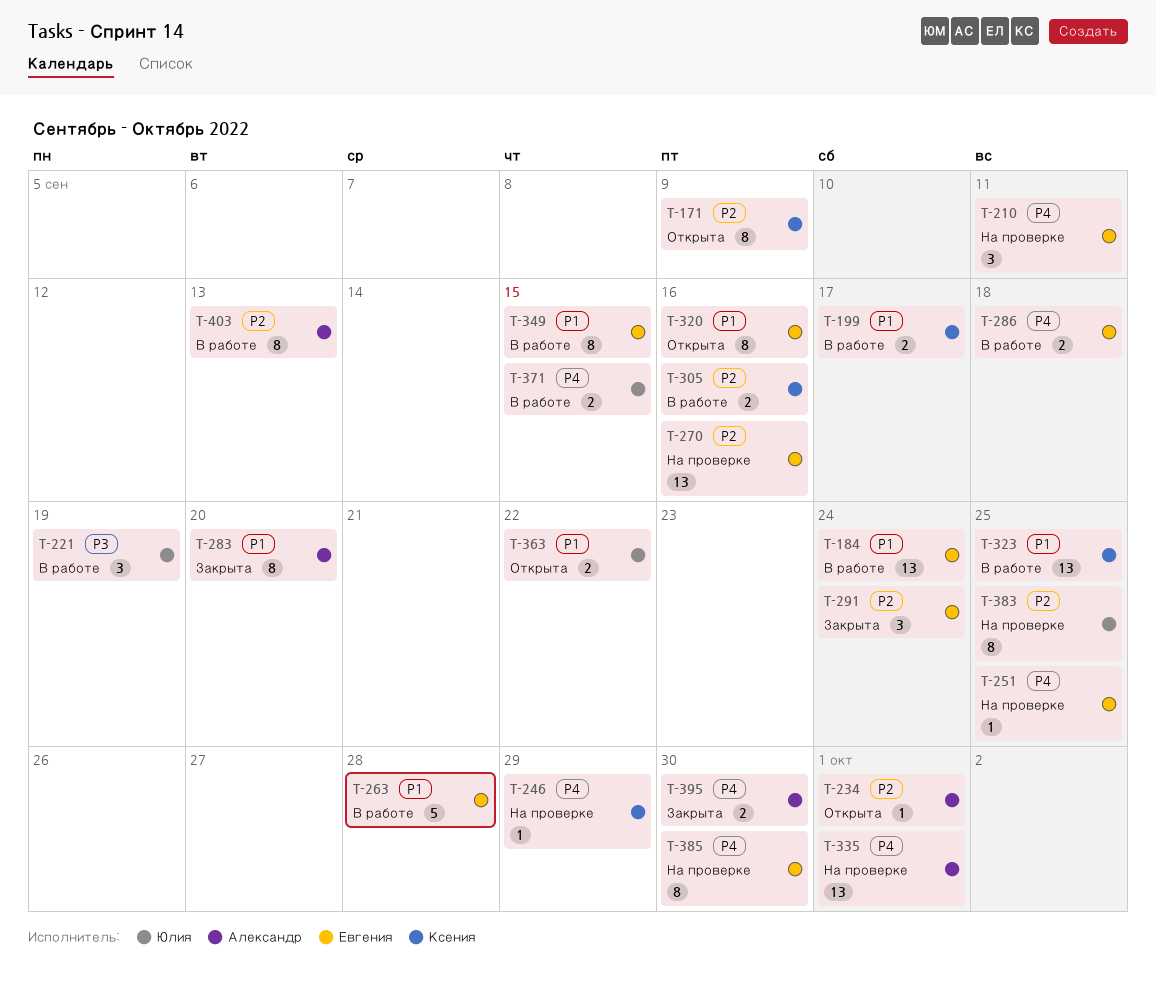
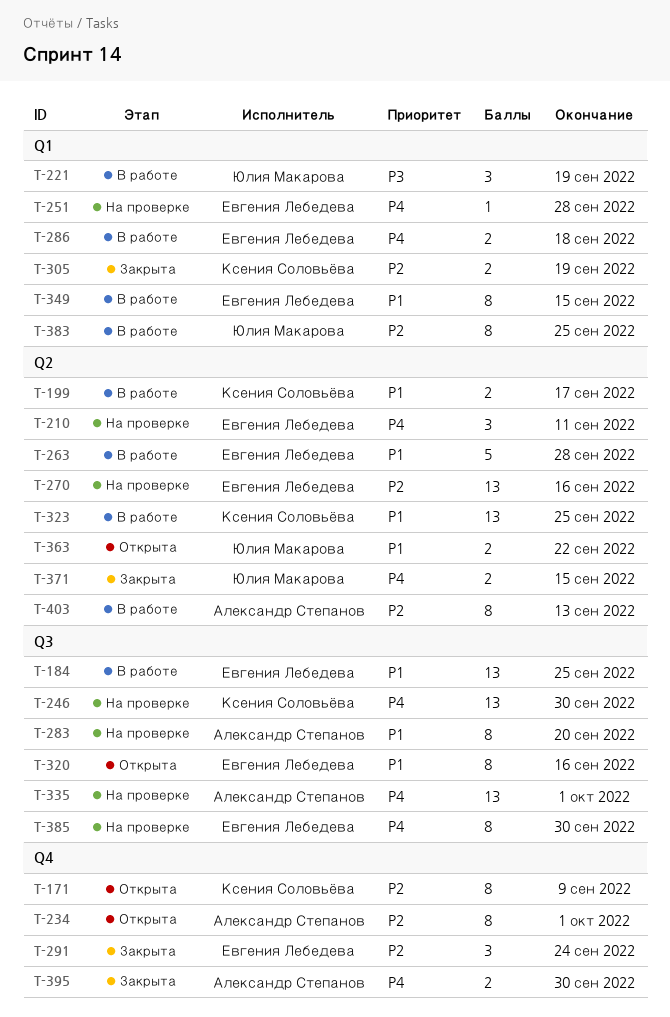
T-184, due: Sep 24 -> Sep 25
T-234, estimate: 1 -> 8
T-246, estimate: 1 -> 13
T-246, due: Sep 29 -> Sep 30
T-251, due: Sep 25 -> Sep 28
T-283, status: Закрыта -> На проверке
T-305, status: В работе -> Закрыта
T-305, due: Sep 16 -> Sep 19
T-371, status: В работе -> Закрыта
T-383, status: На проверке -> В работе

